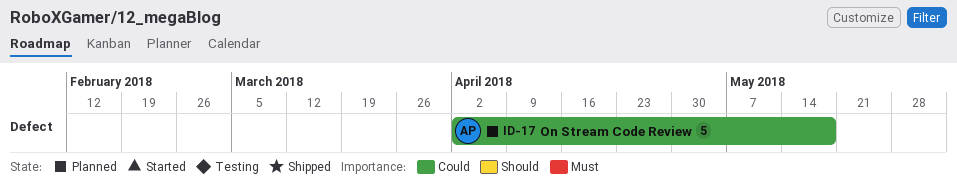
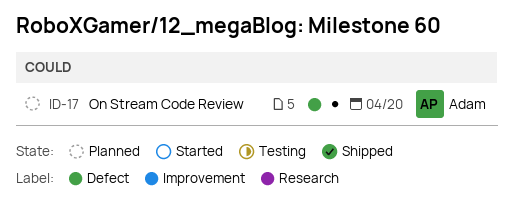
ID-17, estimate: 5 -> 1
ID-17, due: May 18 -> Apr 20

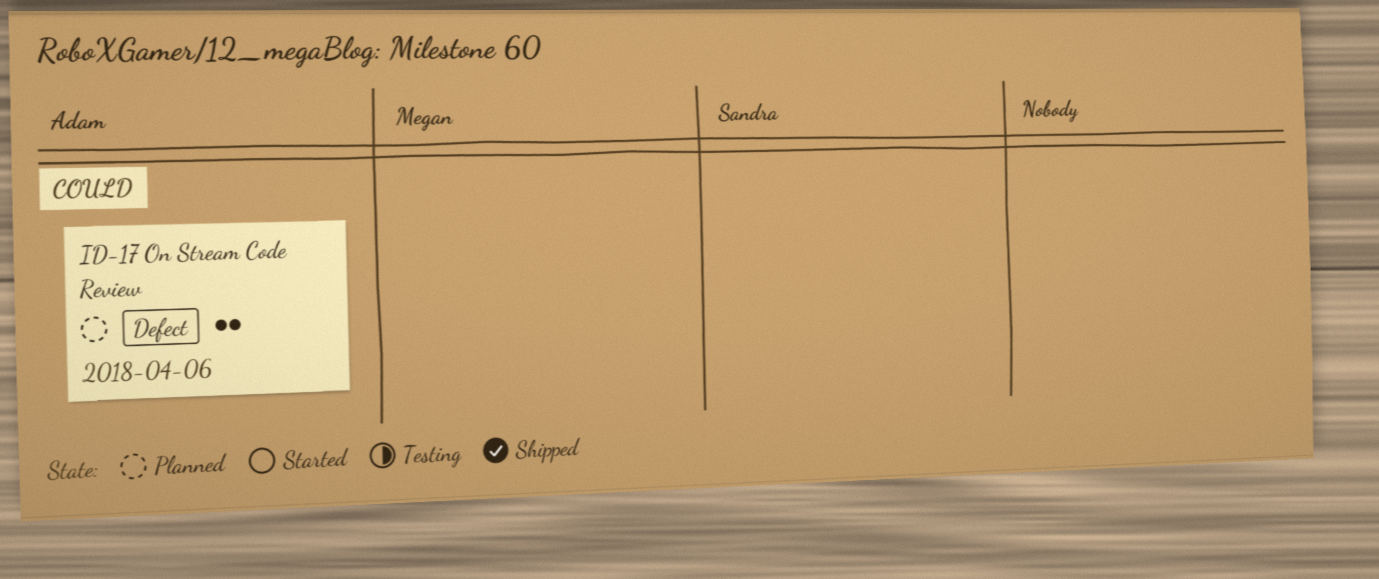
ID-17, estimate: 1 -> 2
ID-17, due: Apr 20 -> Apr 6

